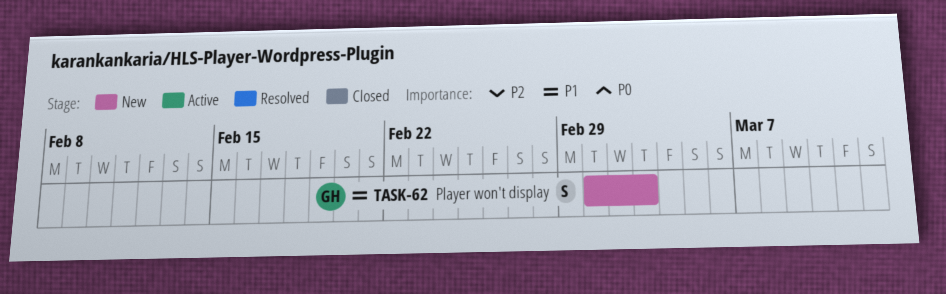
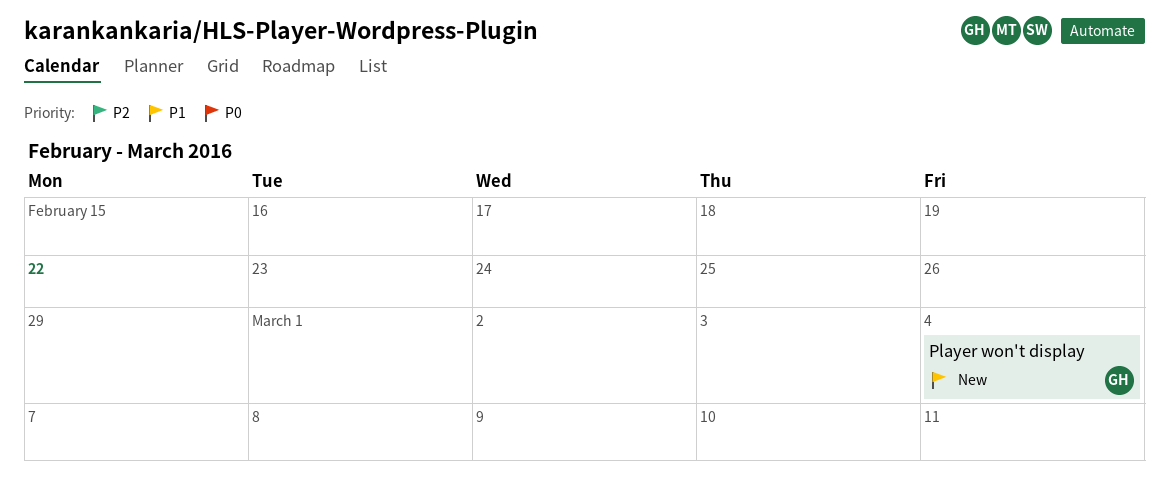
Player won't display, due: Mar 3 -> Mar 4

